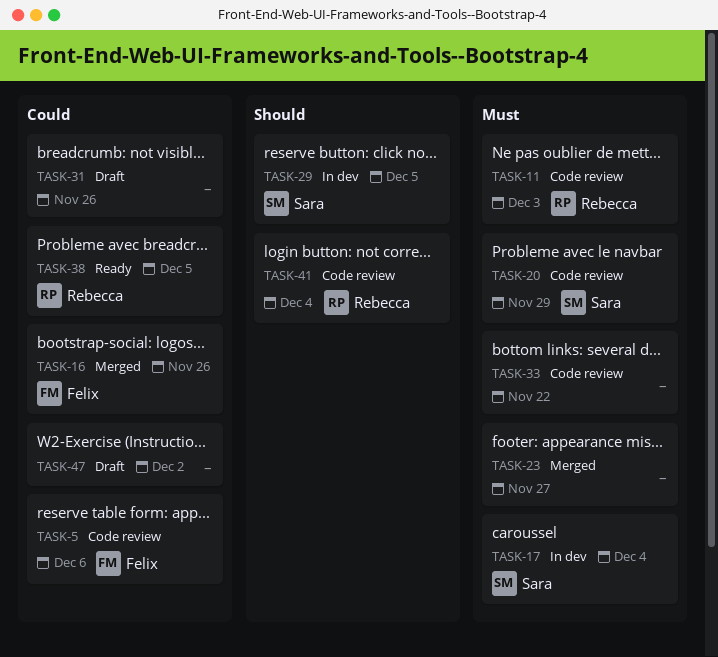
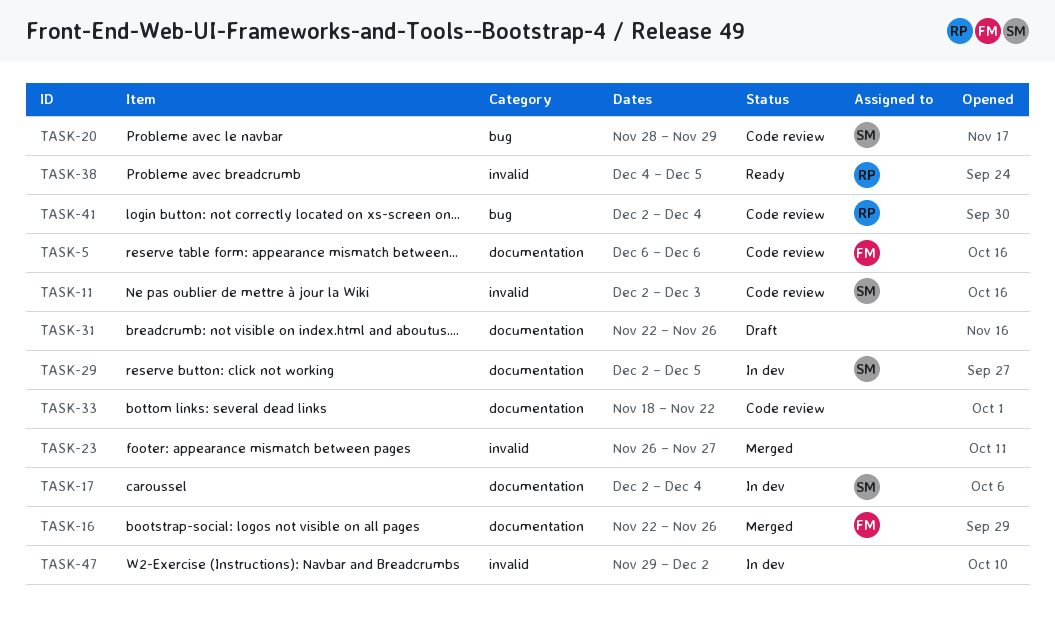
TASK-11, owner: Rebecca -> Sara
TASK-47, status: Draft -> In dev

